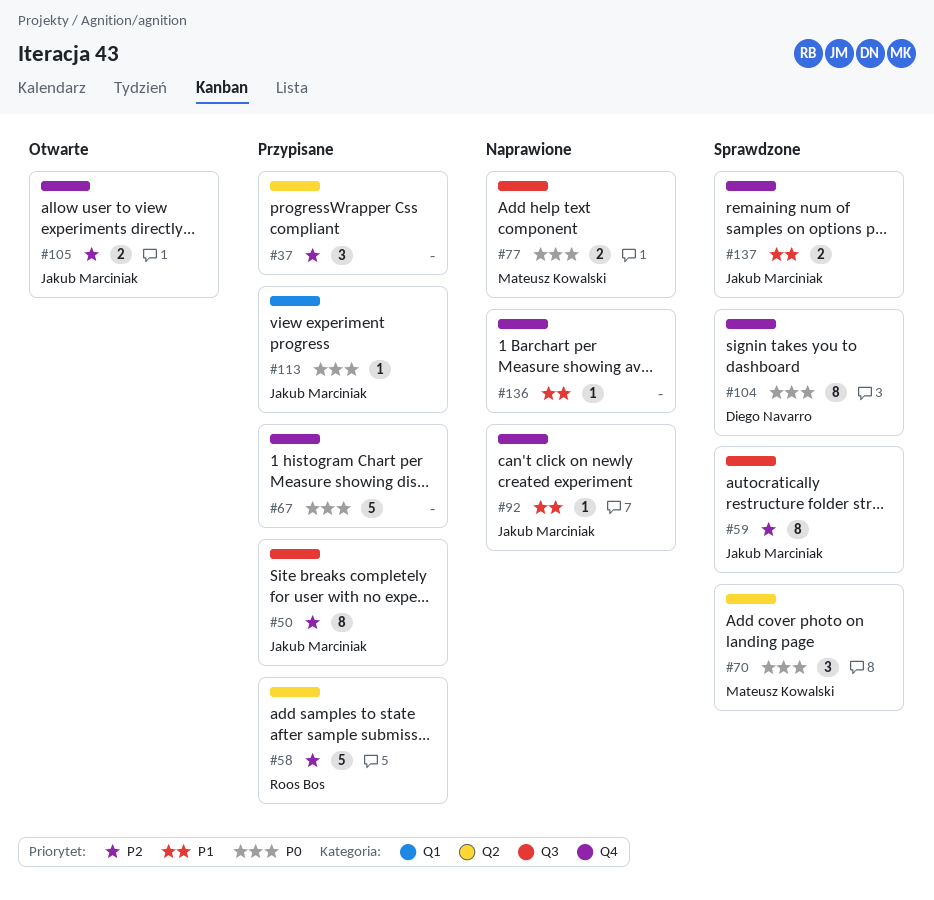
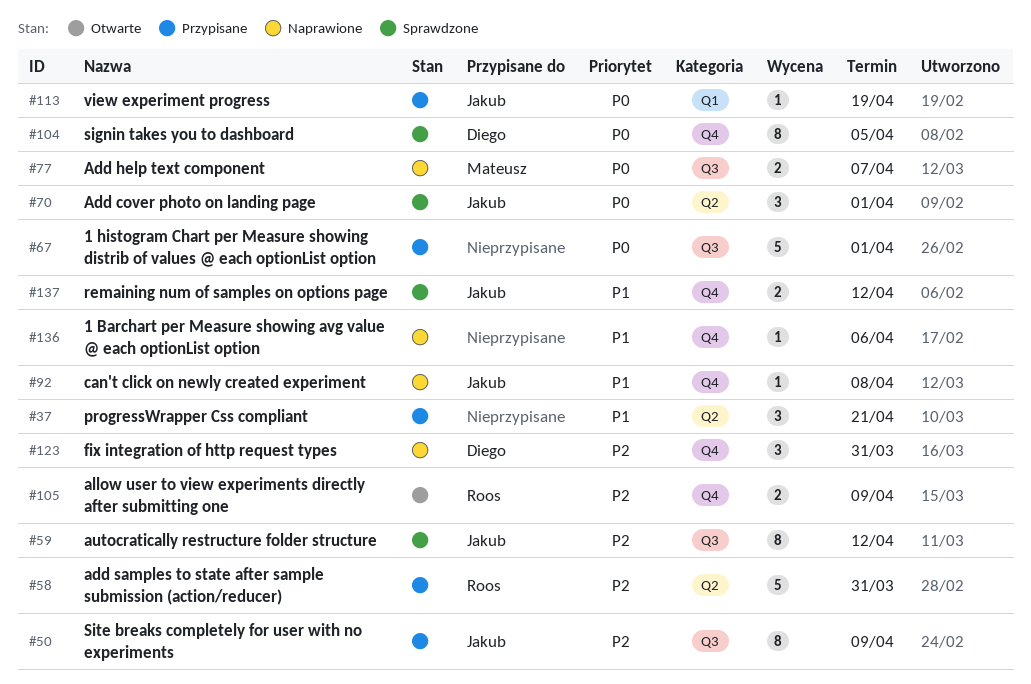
#37, priority: P2 -> P1
#67, label: Q4 -> Q3
#70, owner: Mateusz Kowalski -> Jakub Marciniak
#105, owner: Jakub Marciniak -> Roos Bos
#123: none -> present

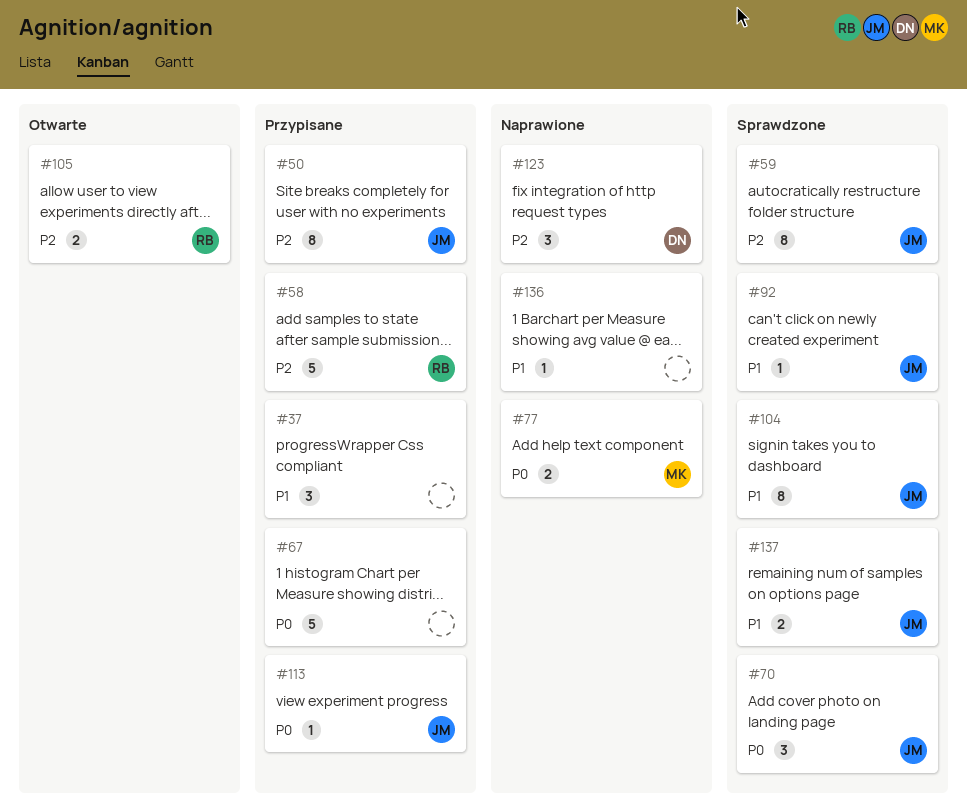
#92, status: Naprawione -> Sprawdzone
#104, owner: Diego -> Jakub
#104, priority: P0 -> P1

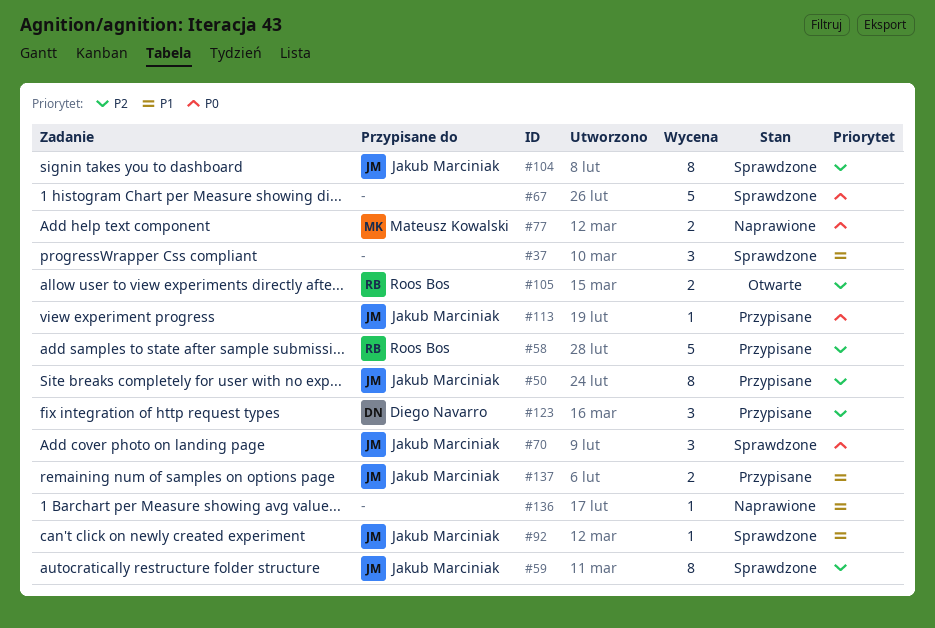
#37, status: Przypisane -> Sprawdzone
#67, status: Przypisane -> Sprawdzone
#104, priority: P1 -> P2
#123, status: Naprawione -> Przypisane
#137, status: Sprawdzone -> Przypisane

